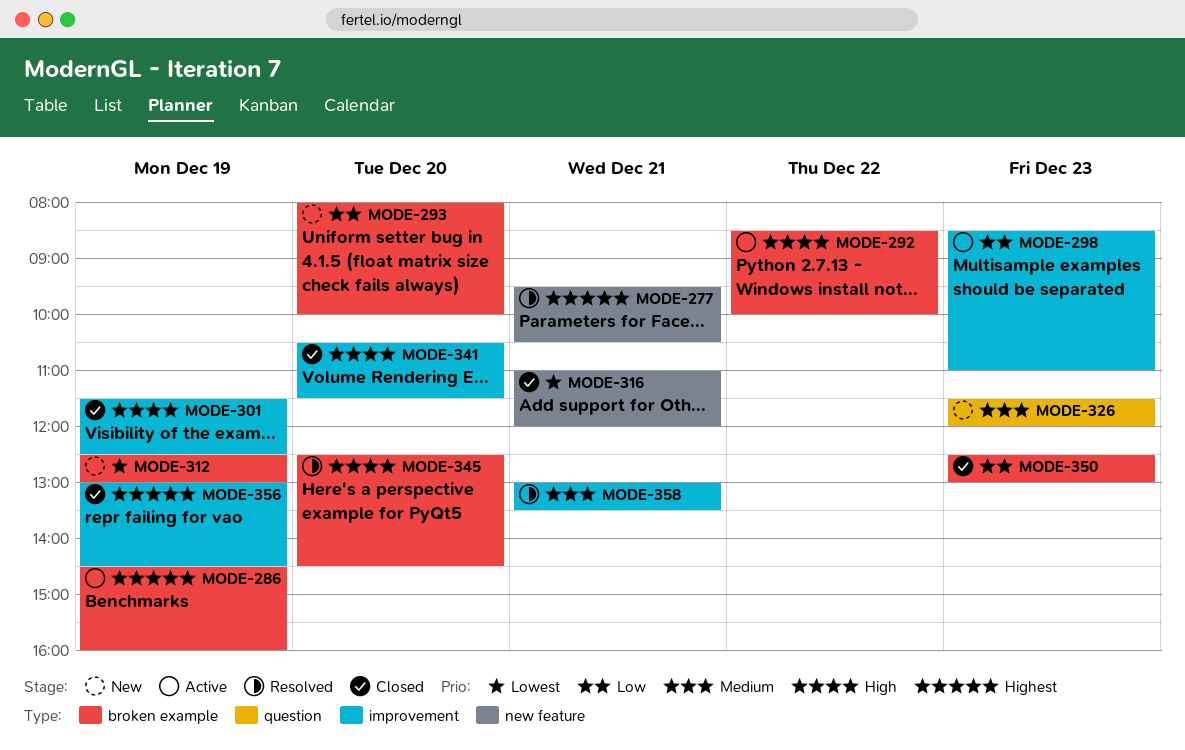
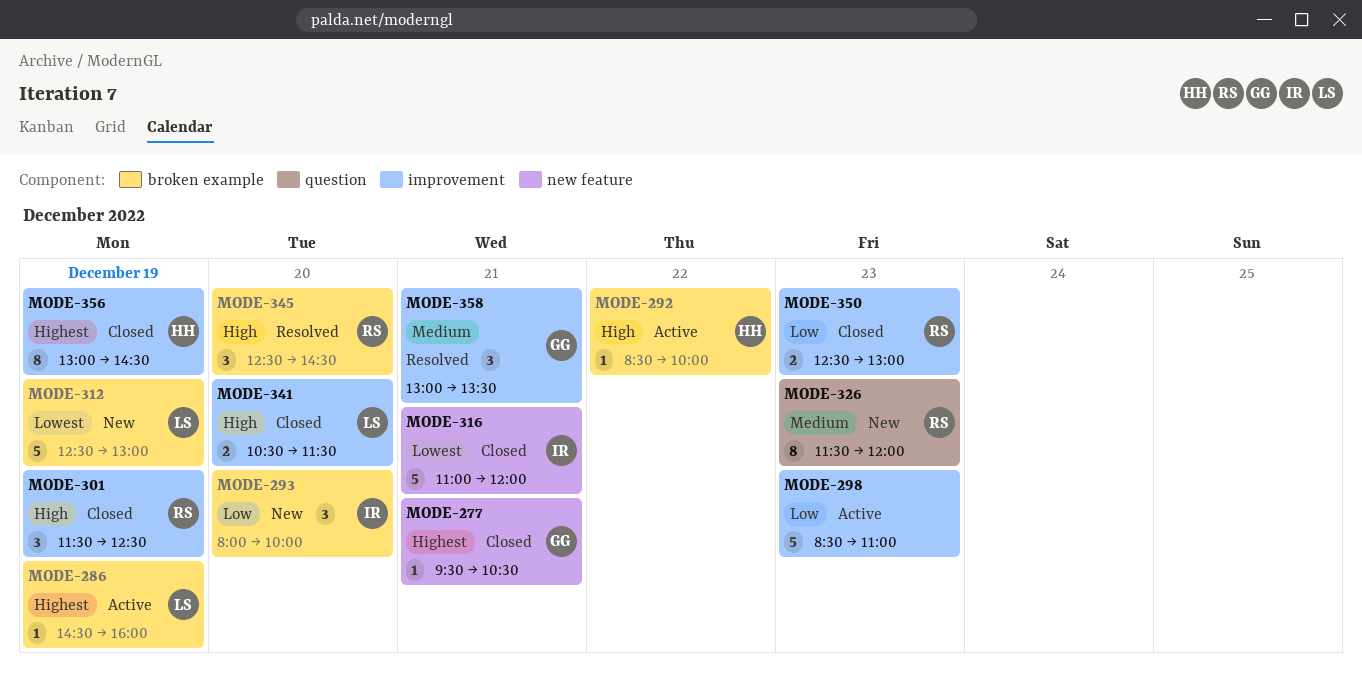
MODE-277, status: Resolved -> Closed
MODE-350, label: broken example -> improvement

